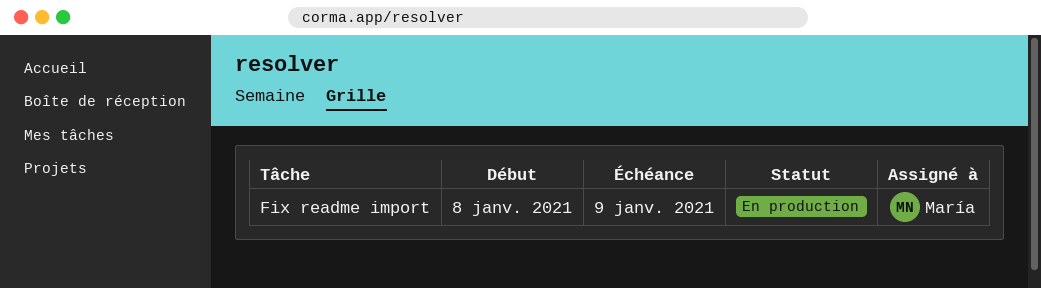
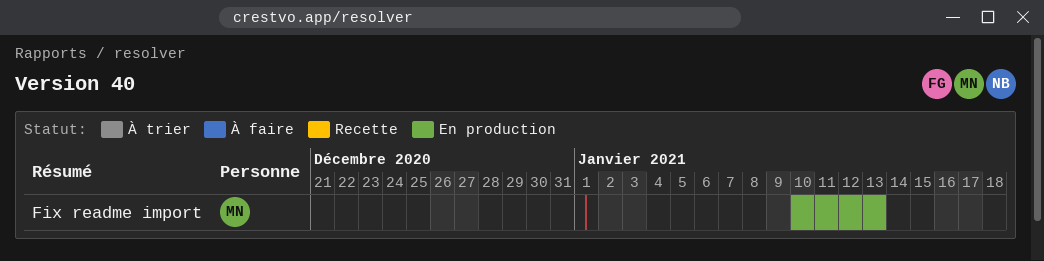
Fix readme import, start: Jan 8 -> Jan 10
Fix readme import, due: Jan 9 -> Jan 13

